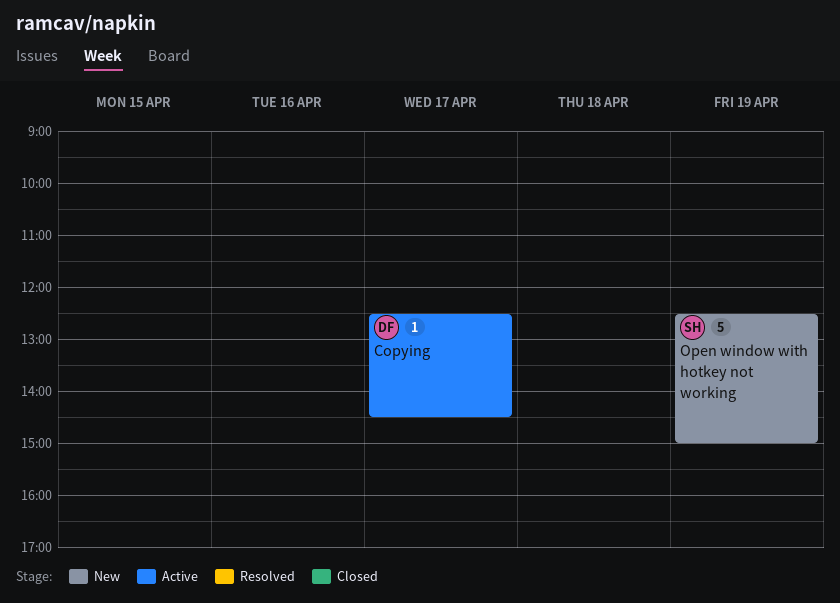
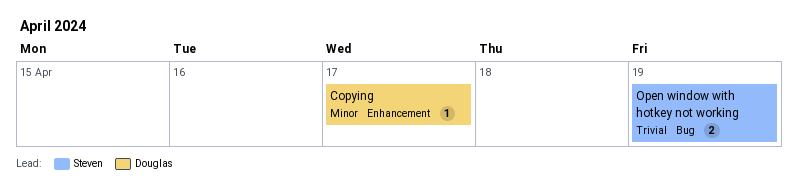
Open window with hotkey not working, estimate: 5 -> 2

